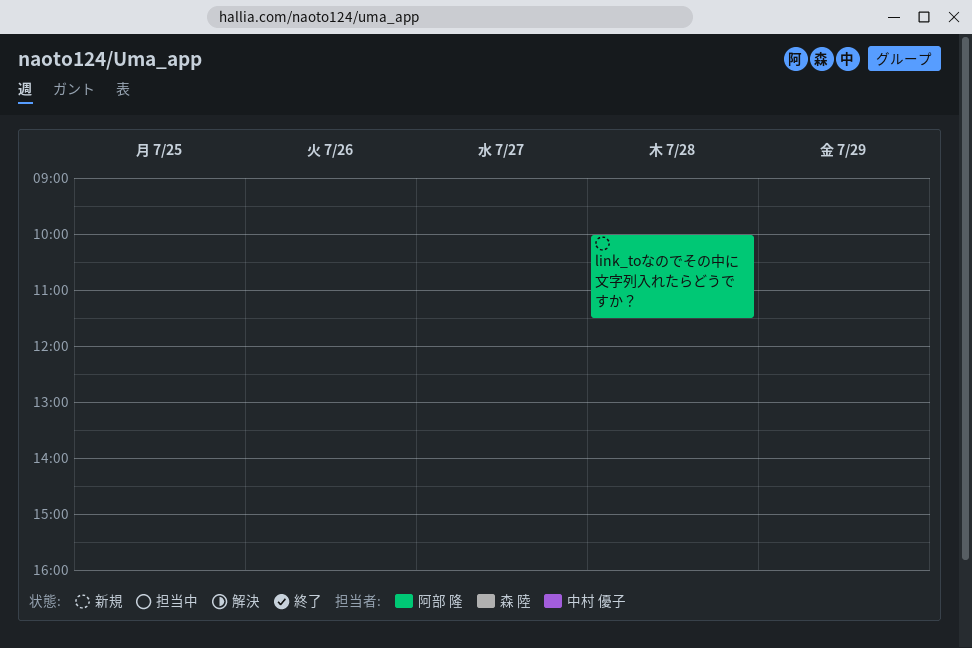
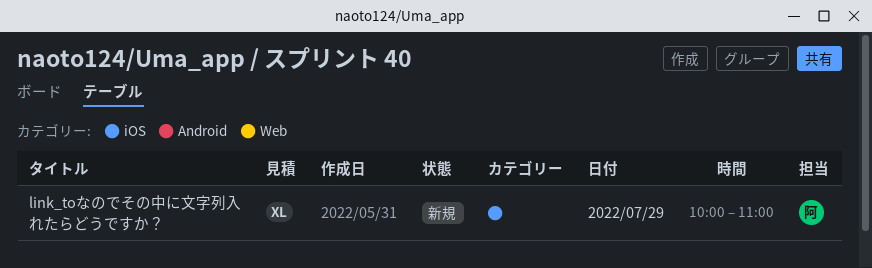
link_toなのでその中に文字列入れたらどうですか？, day: Jul 28 -> Jul 29
link_toなのでその中に文字列入れたらどうですか？, ends: 11:30 -> 11:00

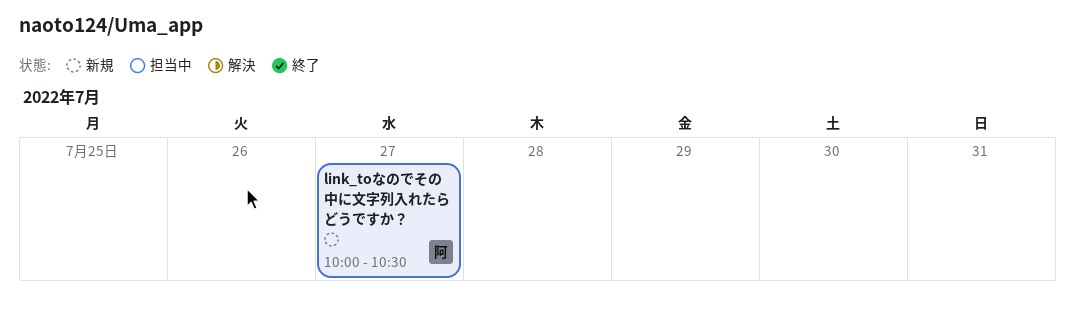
link_toなのでその中に文字列入れたらどうですか？, day: Jul 29 -> Jul 27
link_toなのでその中に文字列入れたらどうですか？, ends: 11:00 -> 10:30

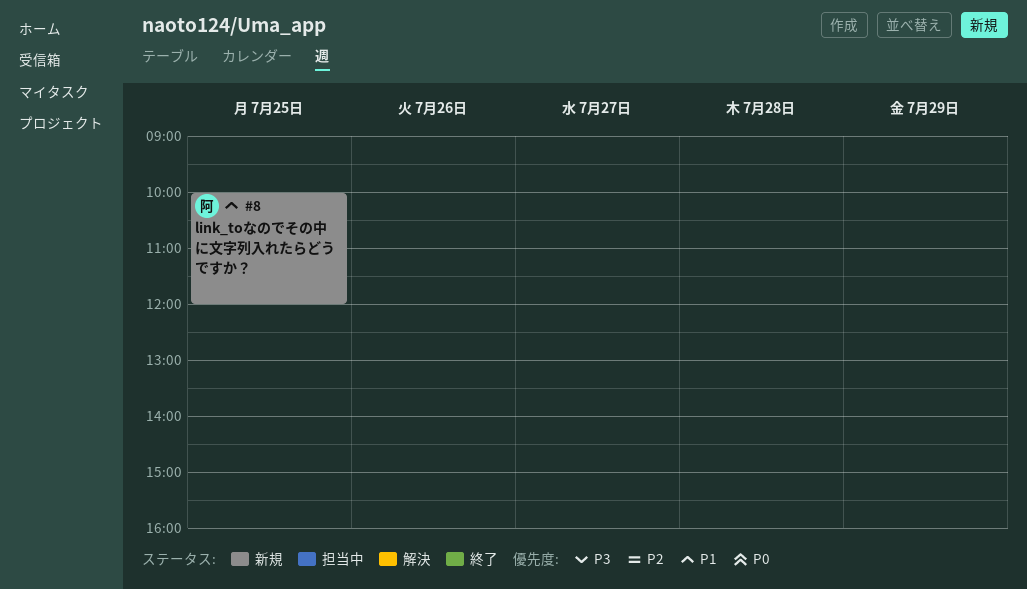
link_toなのでその中に文字列入れたらどうですか？, day: Jul 27 -> Jul 25
link_toなのでその中に文字列入れたらどうですか？, ends: 10:30 -> 12:00

